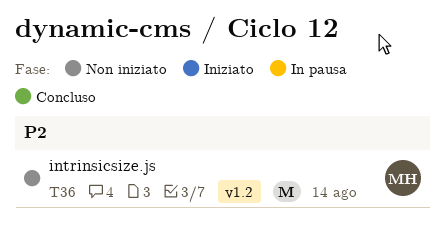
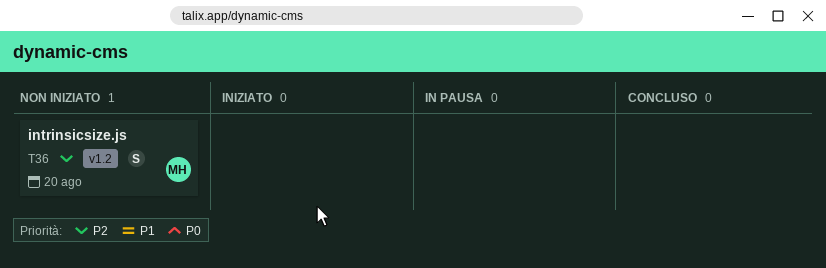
T36, estimate: M -> S
T36, due: Aug 14 -> Aug 20

